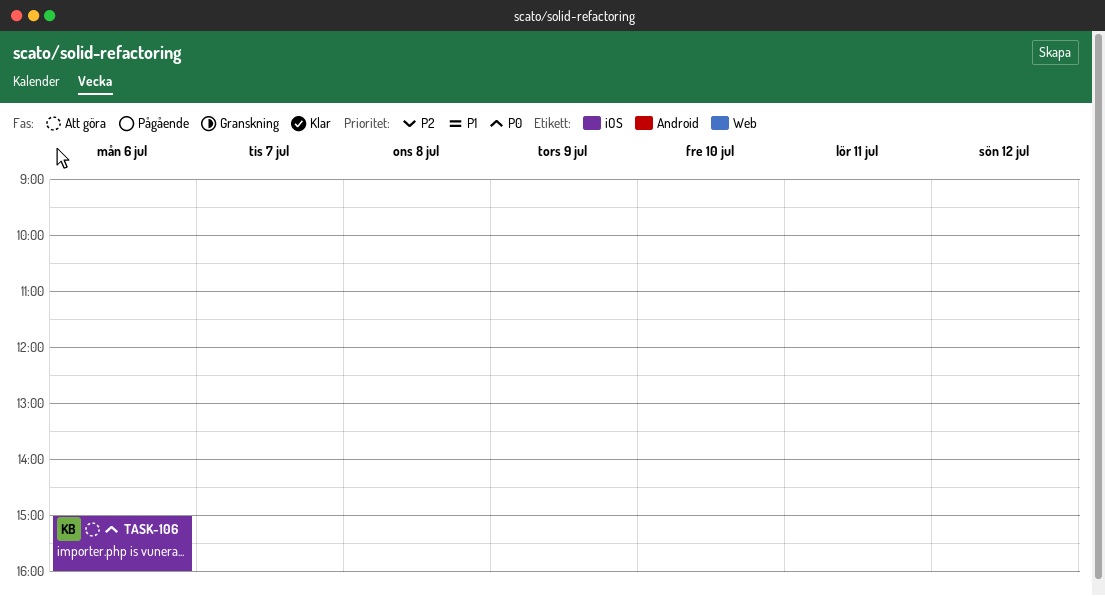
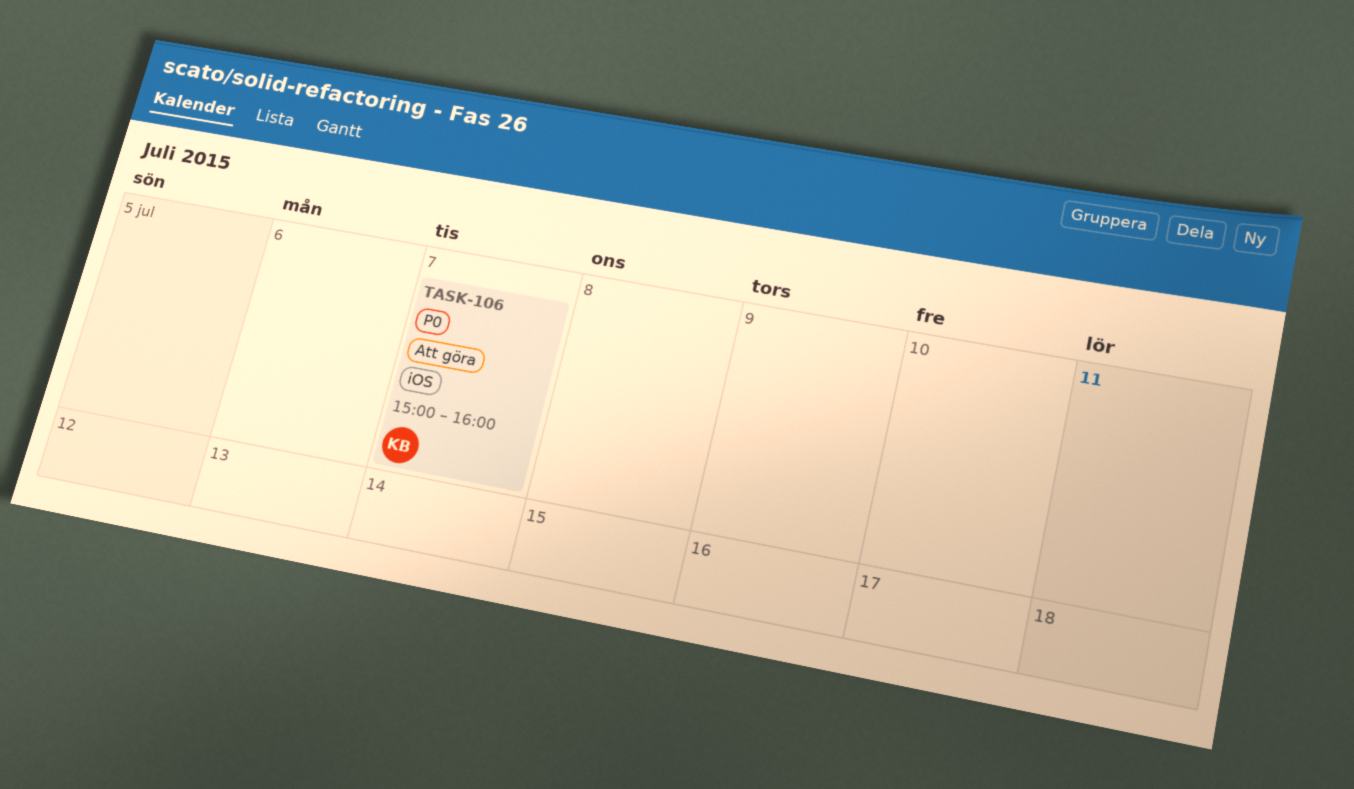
TASK-106, day: Jul 6 -> Jul 7

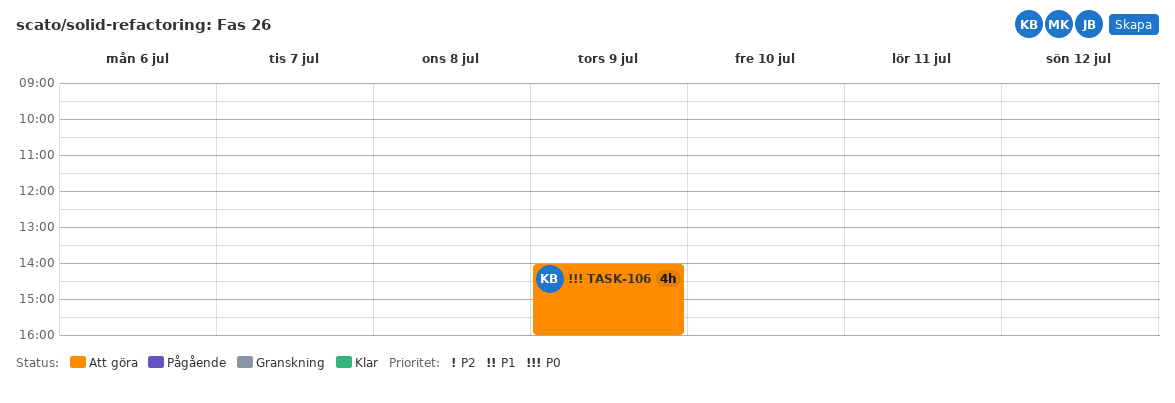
TASK-106, day: Jul 7 -> Jul 9
TASK-106, begins: 15:00 -> 14:00

